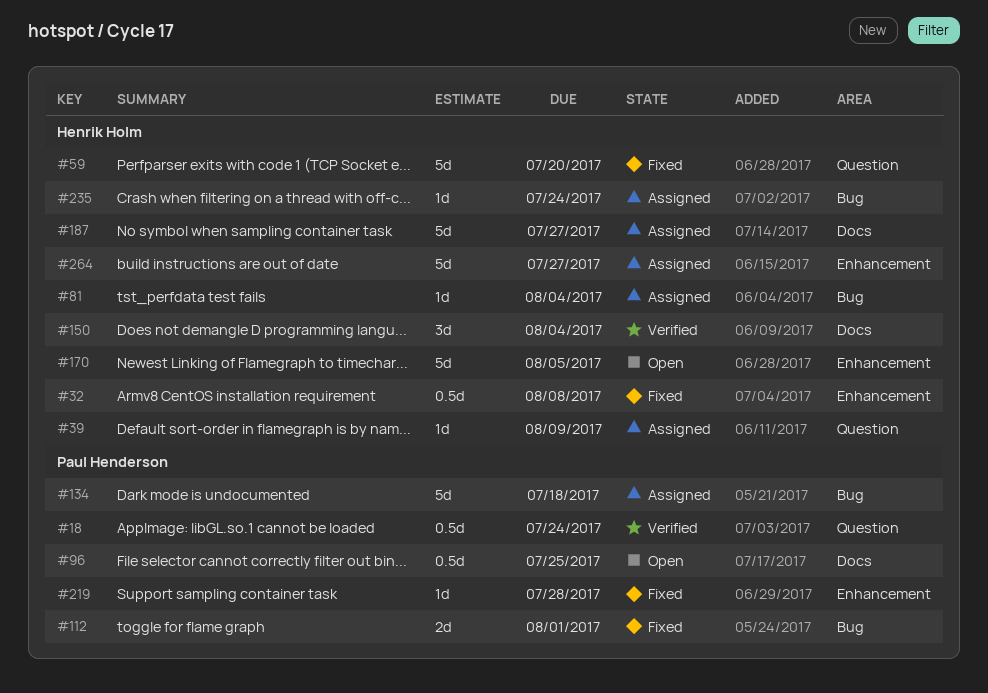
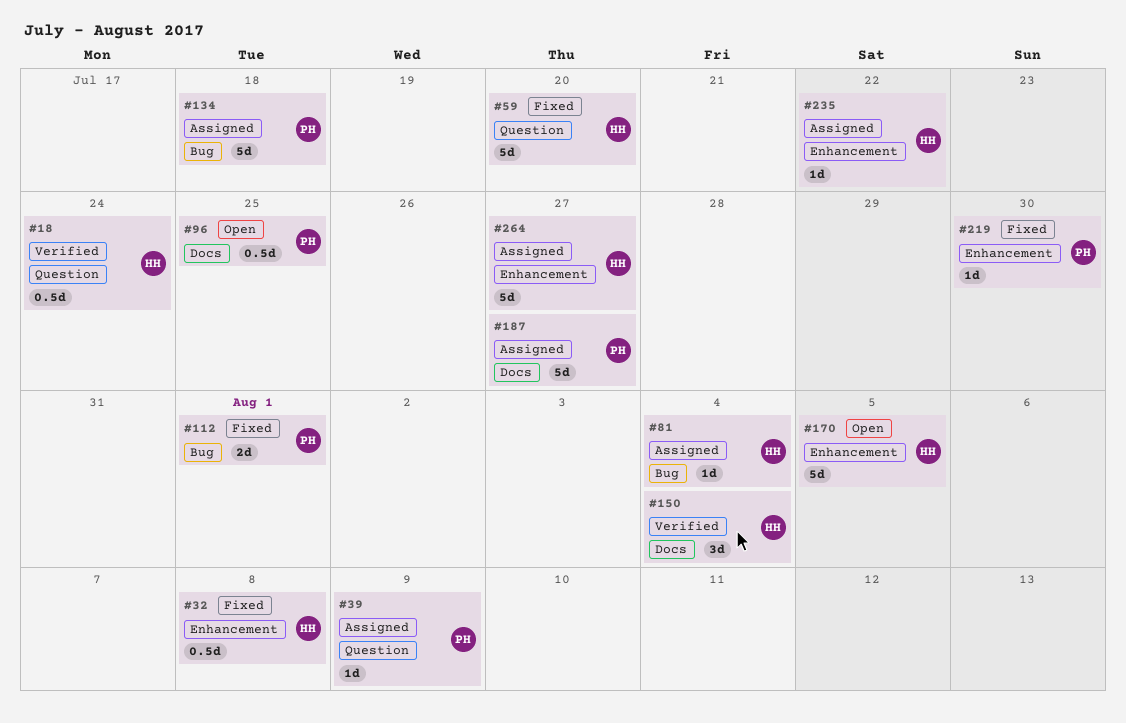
#18, owner: Paul Henderson -> Henrik Holm
#39, owner: Henrik Holm -> Paul Henderson
#187, owner: Henrik Holm -> Paul Henderson
#219, due: Jul 28 -> Jul 30
#235, label: Bug -> Enhancement
#235, due: Jul 24 -> Jul 22

